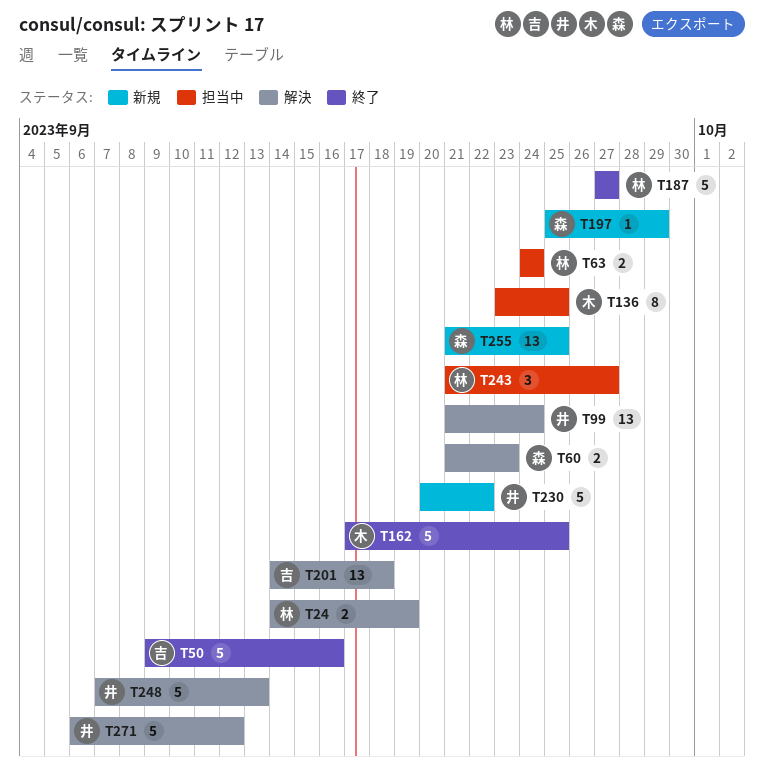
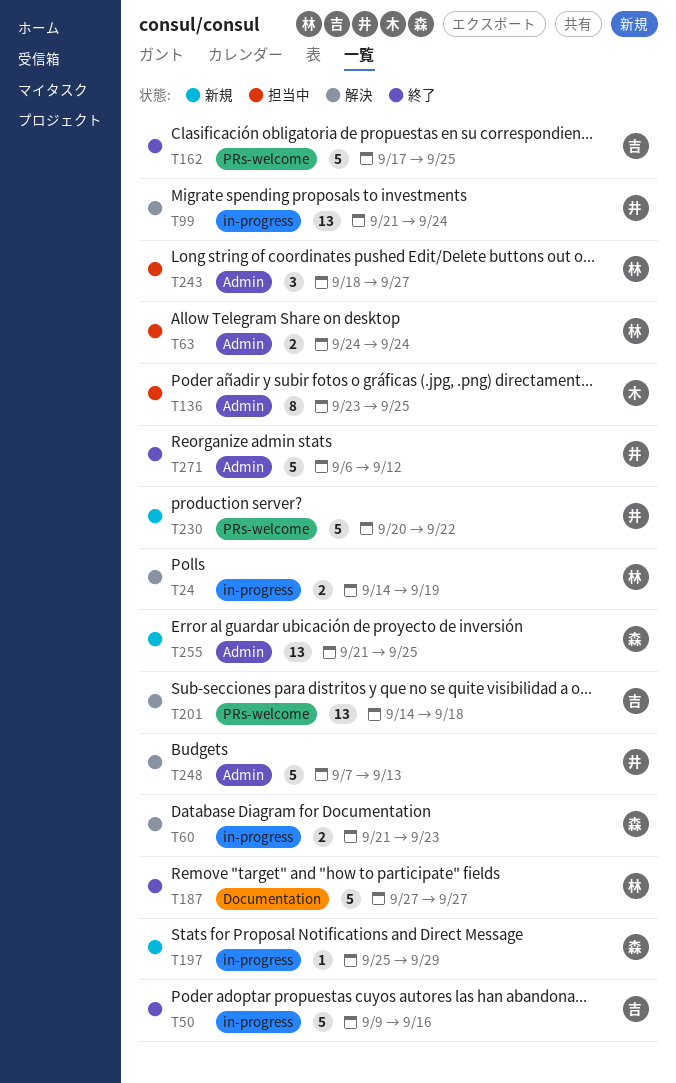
T162, owner: 木 -> 吉
T243, start: Sep 21 -> Sep 18
T271, status: 解決 -> 終了

